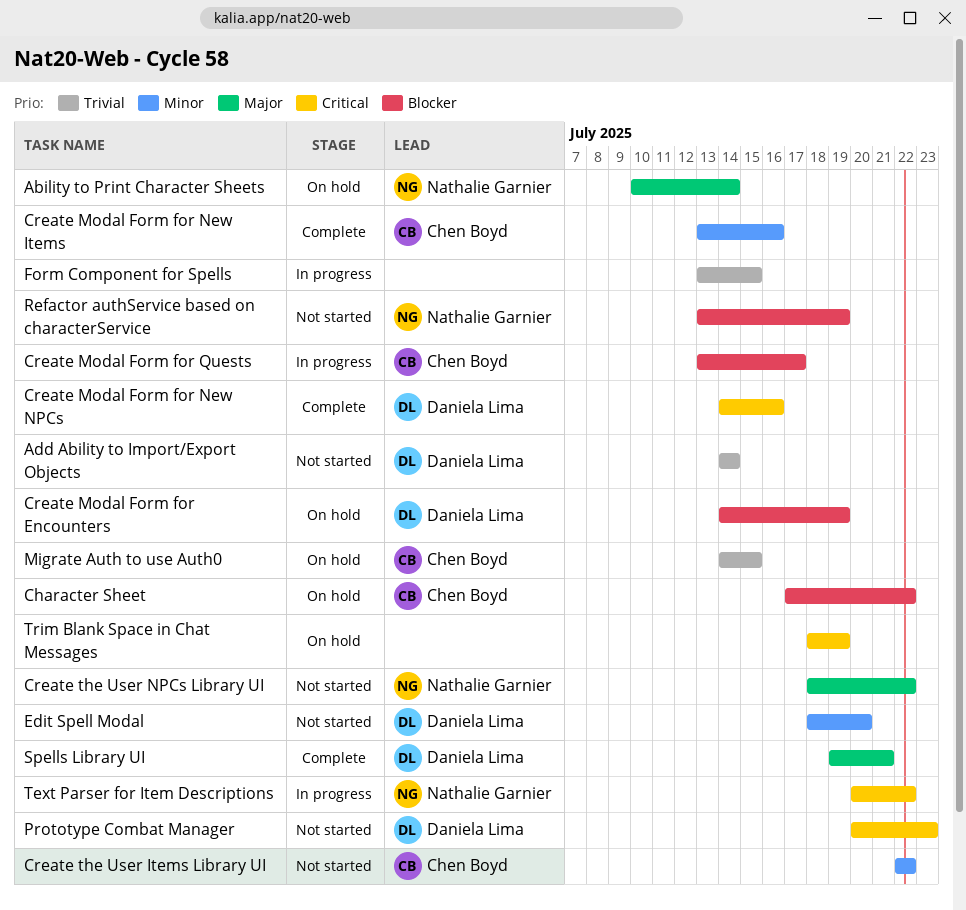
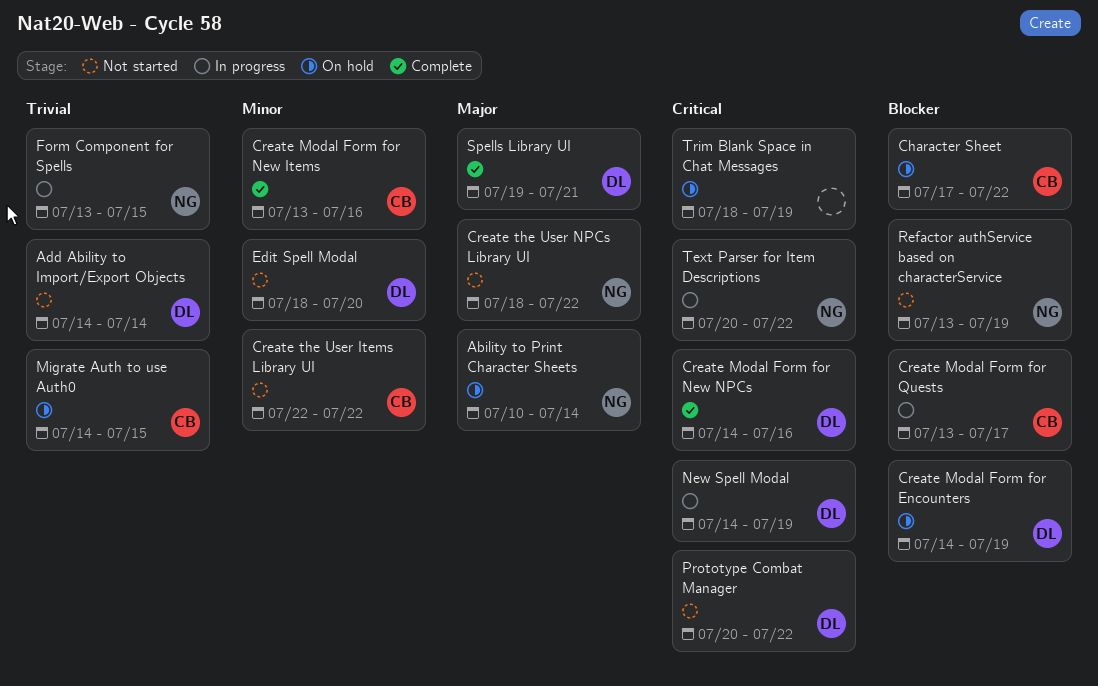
Form Component for Spells, owner: none -> Nathalie Garnier
New Spell Modal: none -> present
Prototype Combat Manager, due: Jul 23 -> Jul 22

